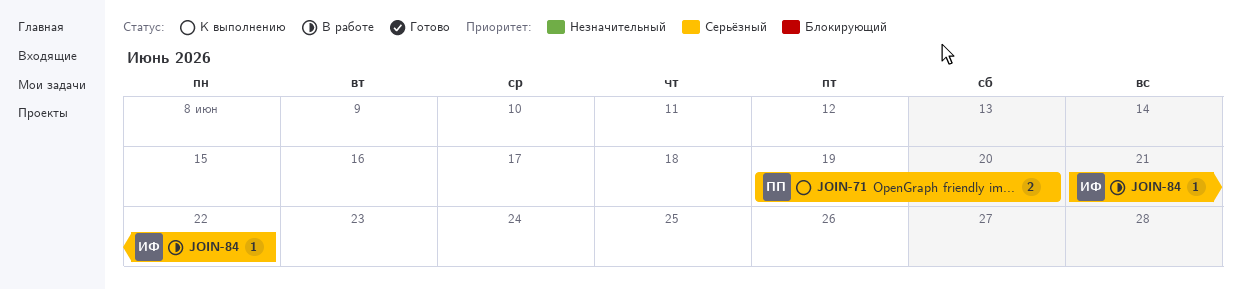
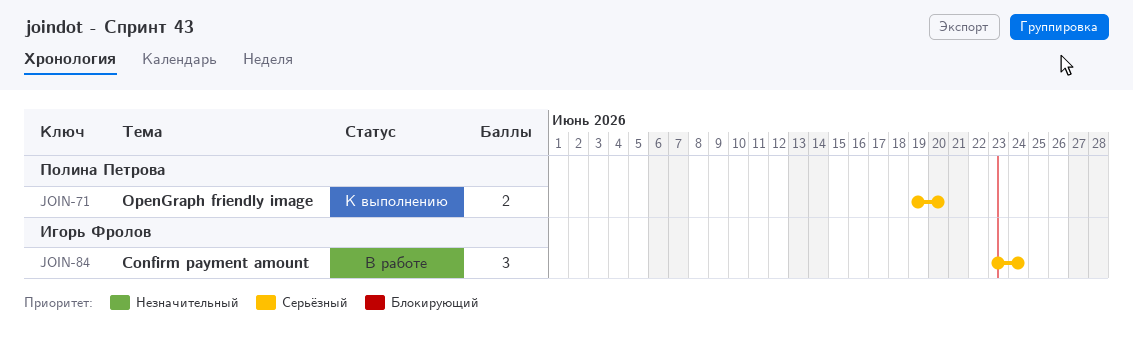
JOIN-84, estimate: 1 -> 3
JOIN-84, start: Jun 21 -> Jun 23
JOIN-84, due: Jun 22 -> Jun 24

